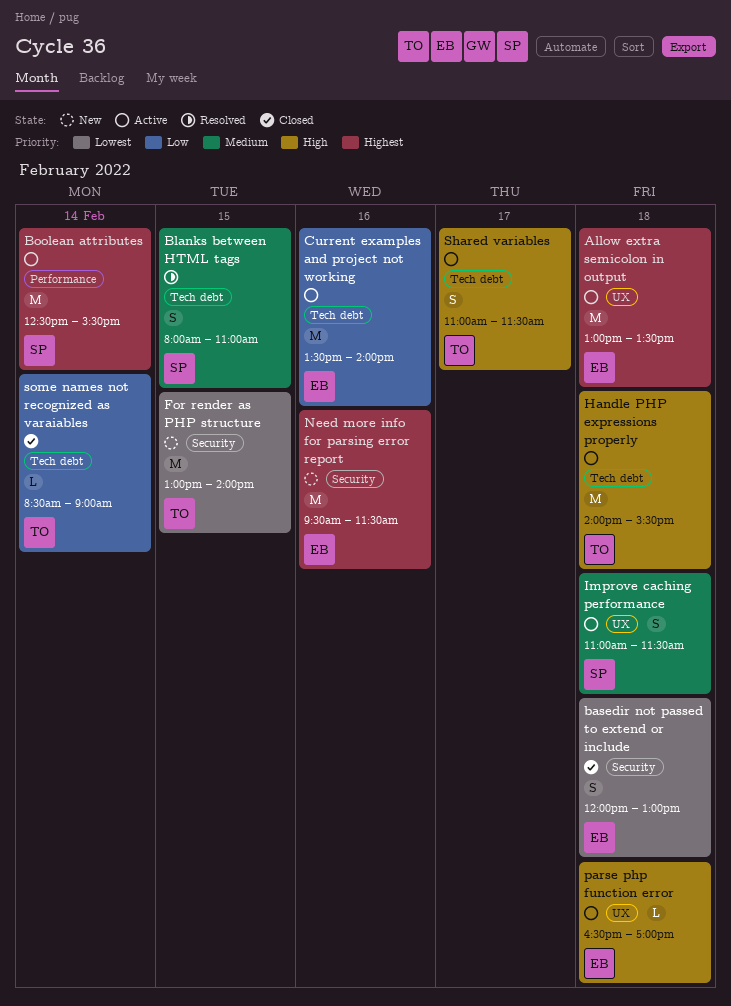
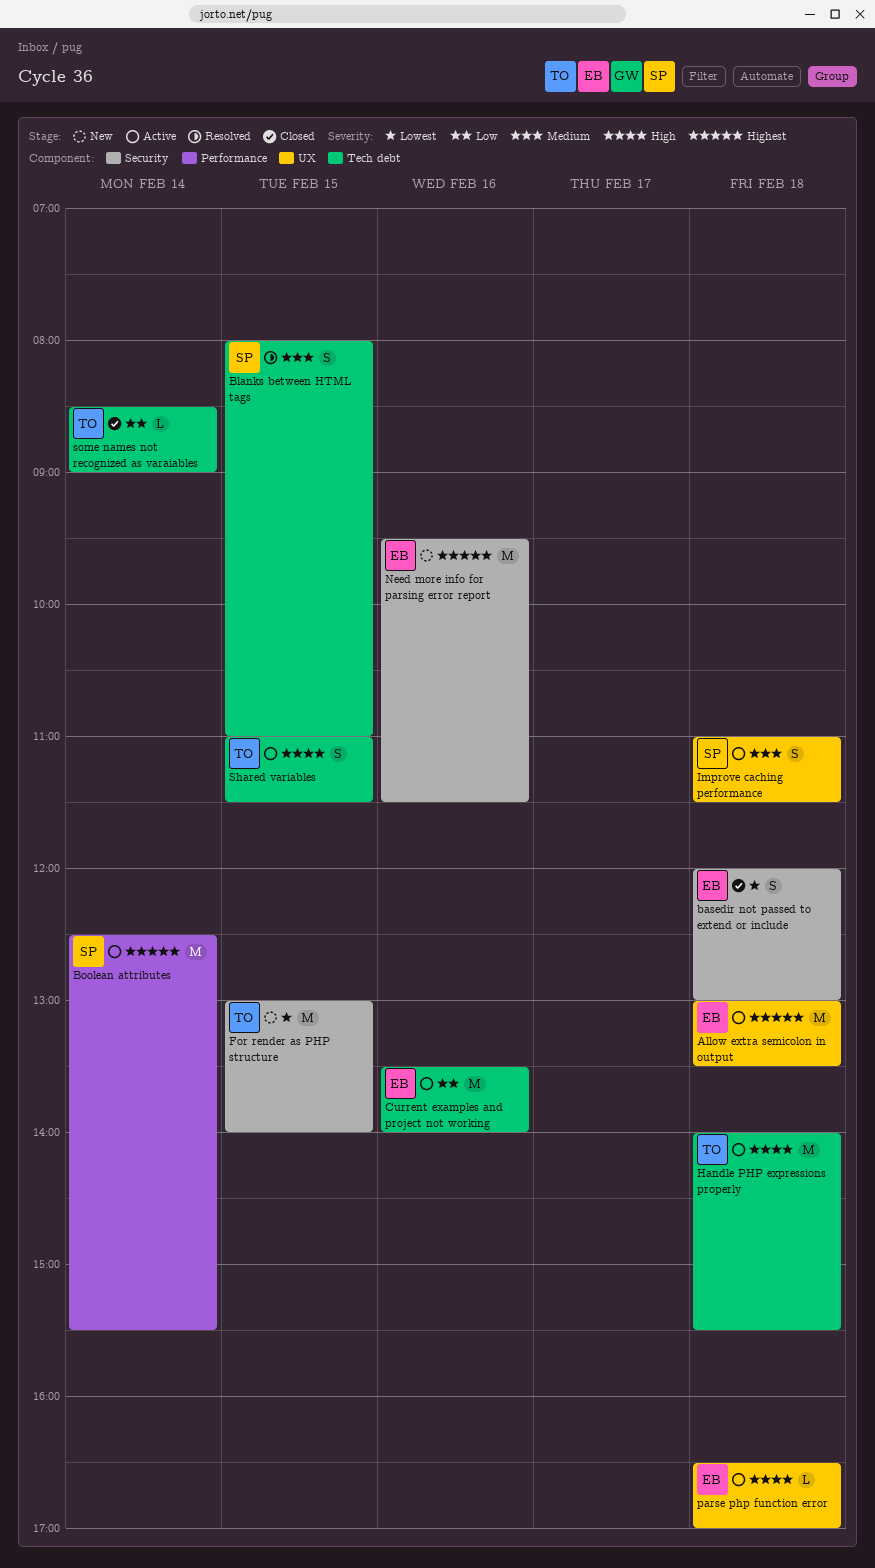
Shared variables, day: Feb 17 -> Feb 15

